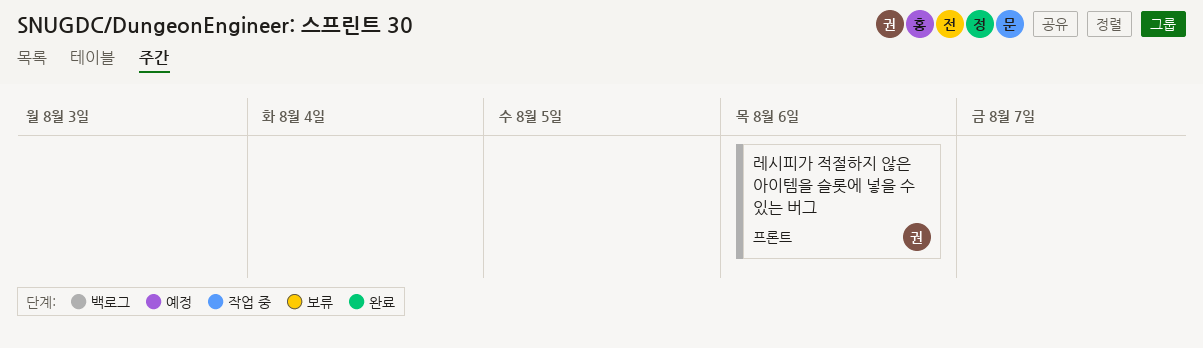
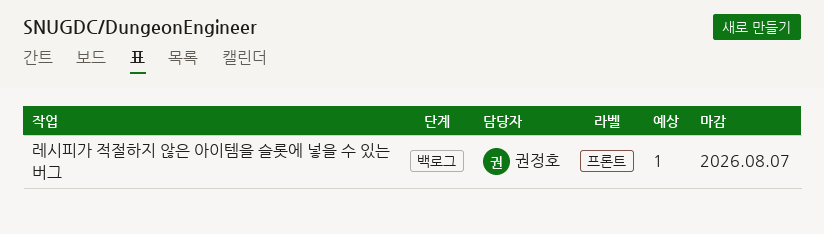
레시피가 적절하지 않은 아이템을 슬롯에 넣을 수 있는 버그, due: Aug 6 -> Aug 7

